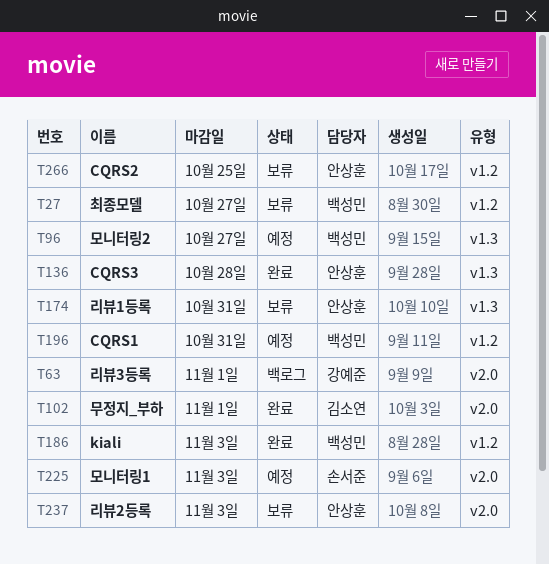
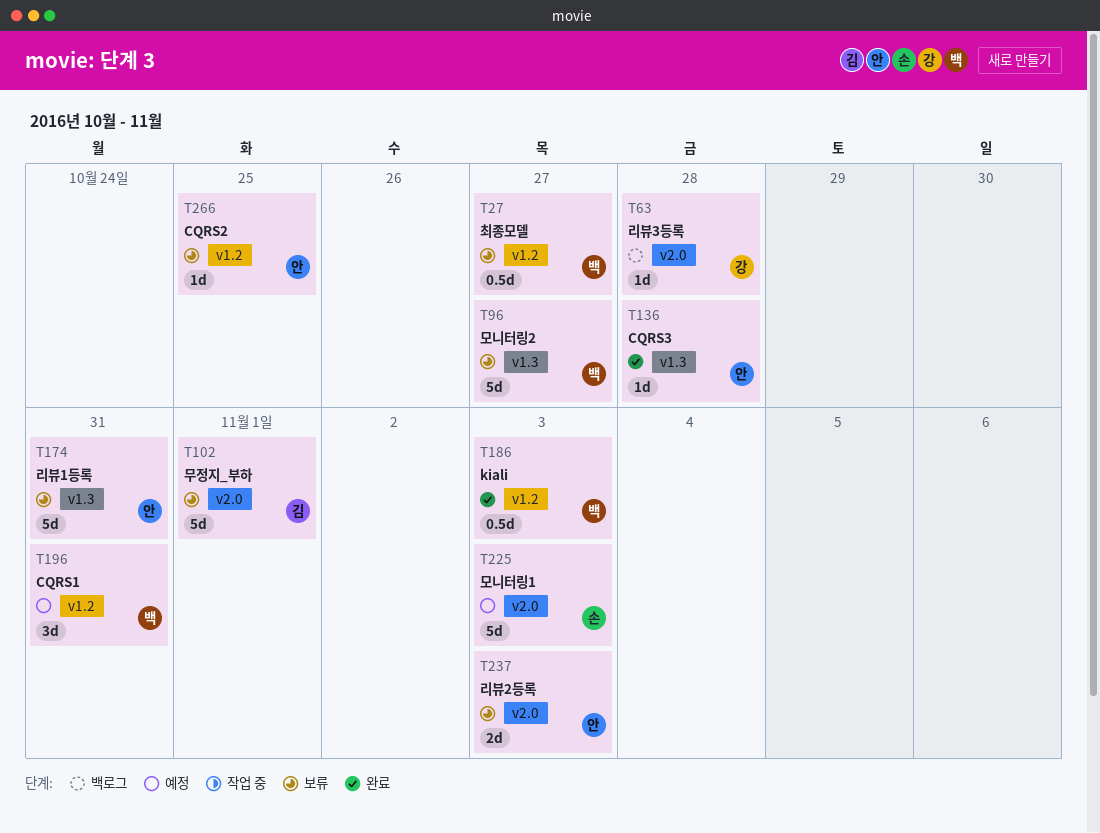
T63, due: Nov 1 -> Oct 28
T96, status: 예정 -> 보류
T102, status: 완료 -> 보류

